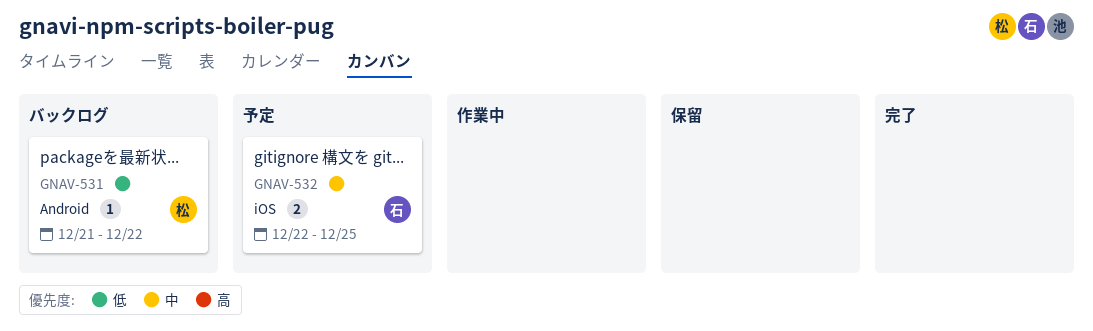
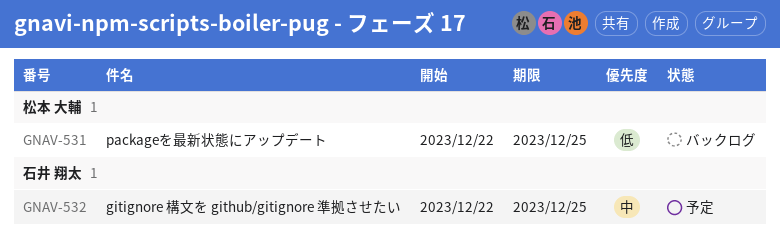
GNAV-531, start: Dec 21 -> Dec 22
GNAV-531, due: Dec 22 -> Dec 25

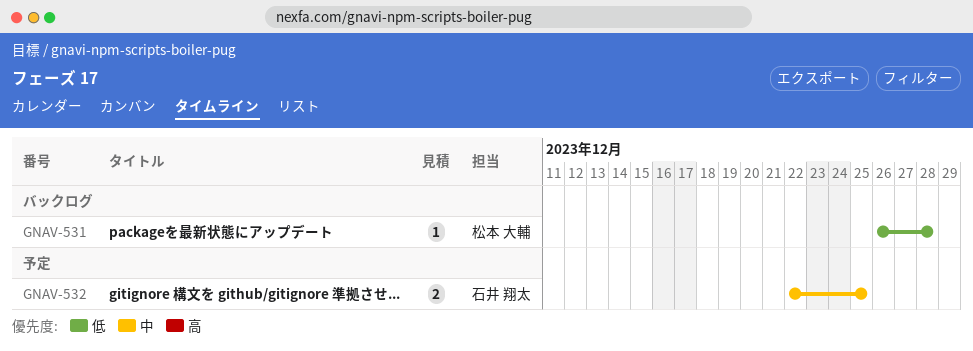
GNAV-531, start: Dec 22 -> Dec 26
GNAV-531, due: Dec 25 -> Dec 28

